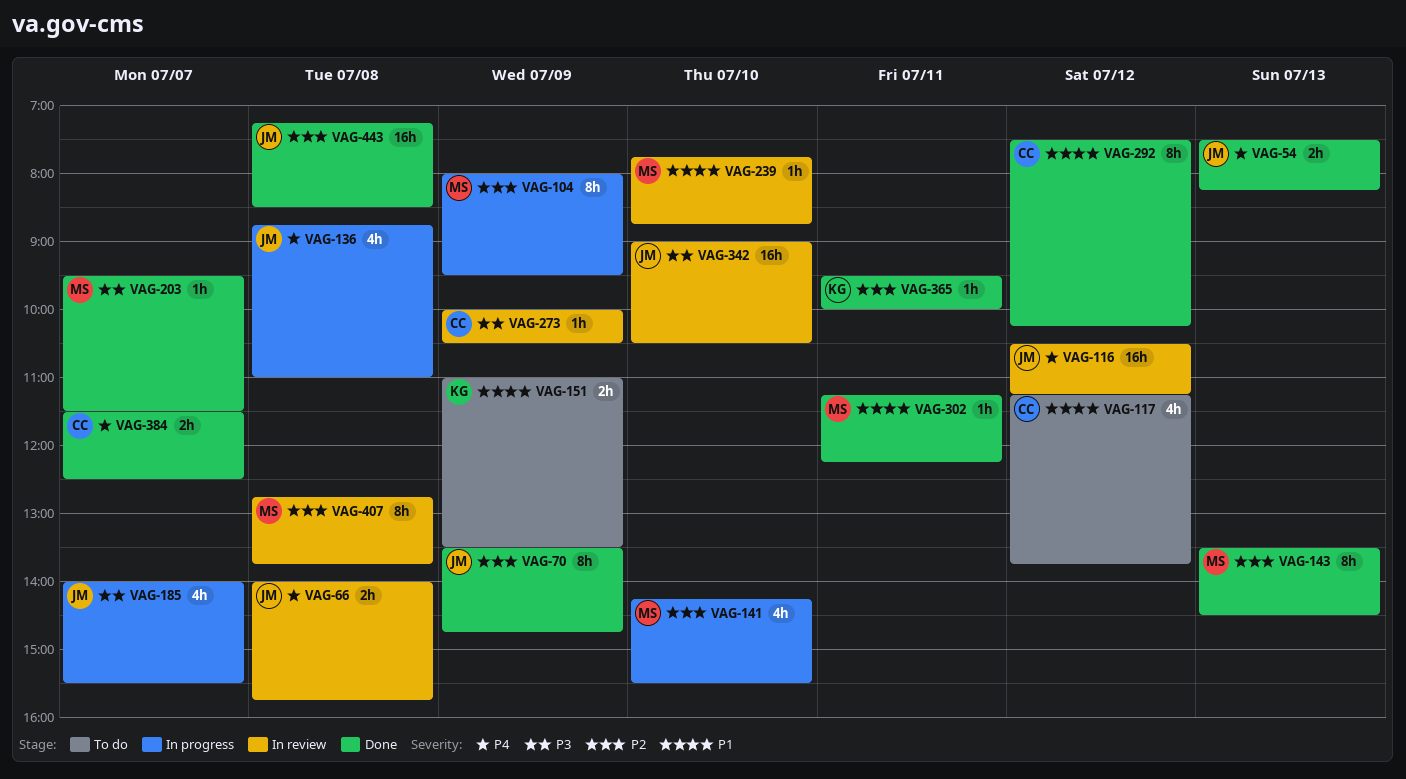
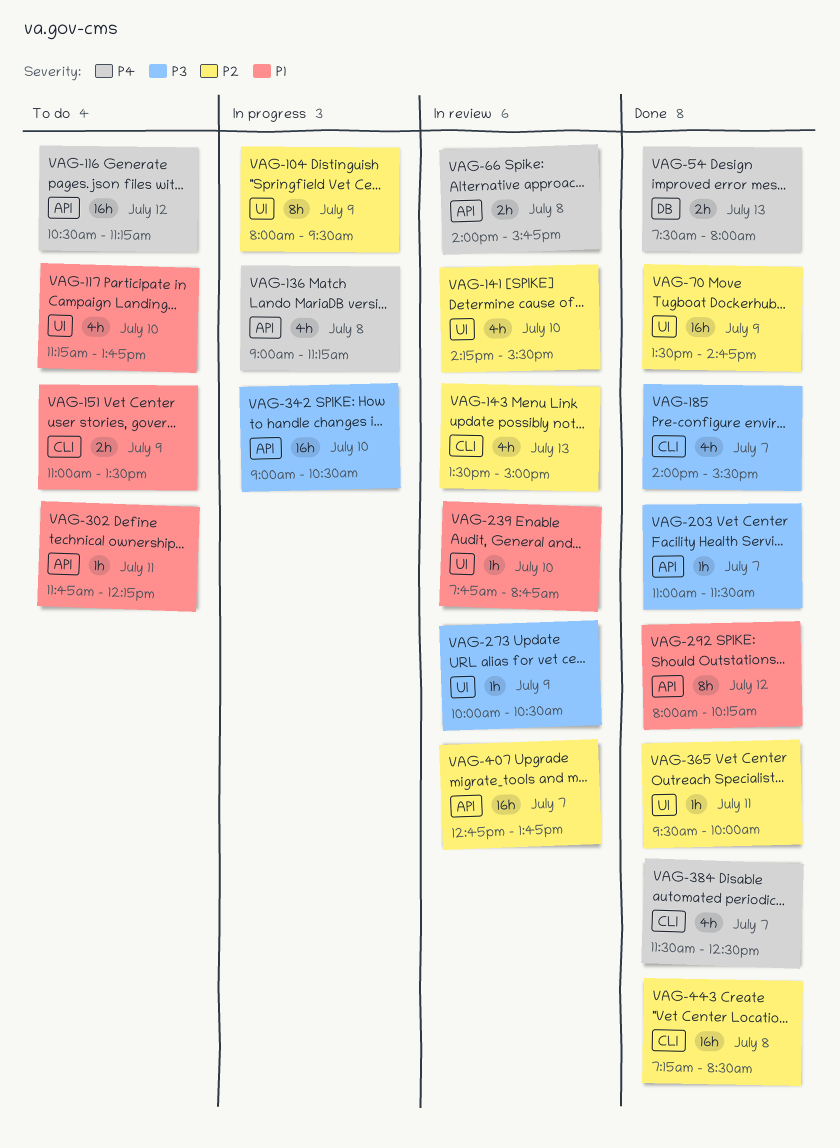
VAG-54, ends: 08:15 -> 08:00
VAG-70, estimate: 8h -> 16h
VAG-116, status: In review -> To do
VAG-117, day: Jul 12 -> Jul 10
VAG-136, begins: 08:45 -> 09:00
VAG-136, ends: 11:00 -> 11:15
VAG-141, status: In progress -> In review
VAG-143, status: Done -> In review
VAG-143, estimate: 8h -> 4h
VAG-143, ends: 14:30 -> 15:00
VAG-185, status: In progress -> Done
VAG-203, begins: 09:30 -> 11:00
VAG-292, begins: 07:30 -> 08:00
VAG-302, status: Done -> To do
VAG-302, begins: 11:15 -> 11:45
VAG-342, status: In review -> In progress
VAG-384, estimate: 2h -> 4h
VAG-407, estimate: 8h -> 16h
VAG-407, day: Jul 8 -> Jul 7

